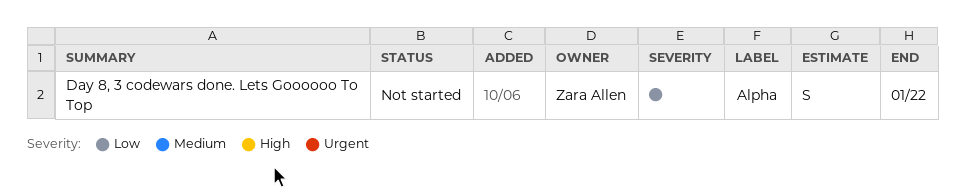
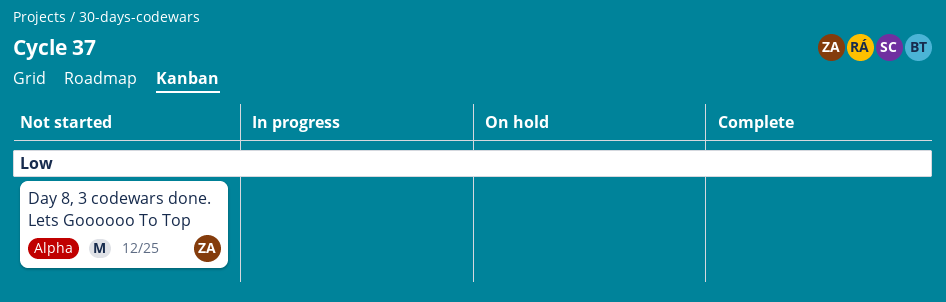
Day 8, 3 codewars done. Lets Goooooo To Top, estimate: S -> M
Day 8, 3 codewars done. Lets Goooooo To Top, due: Jan 22 -> Dec 25

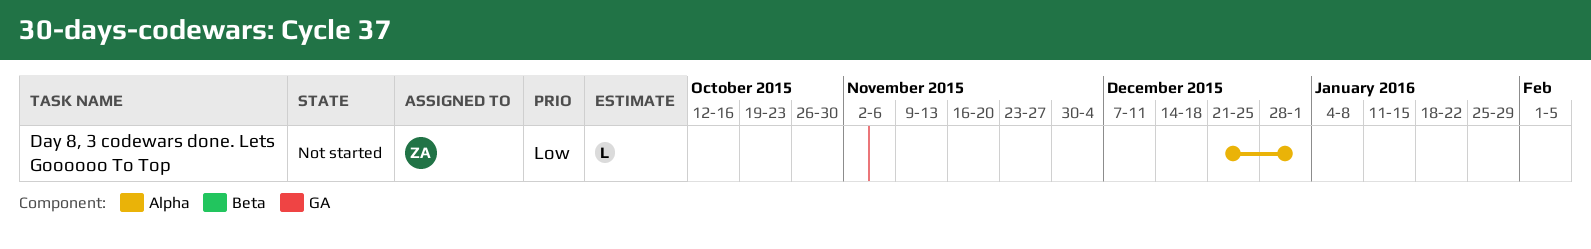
Day 8, 3 codewars done. Lets Goooooo To Top, estimate: M -> L
Day 8, 3 codewars done. Lets Goooooo To Top, due: Dec 25 -> Jan 1

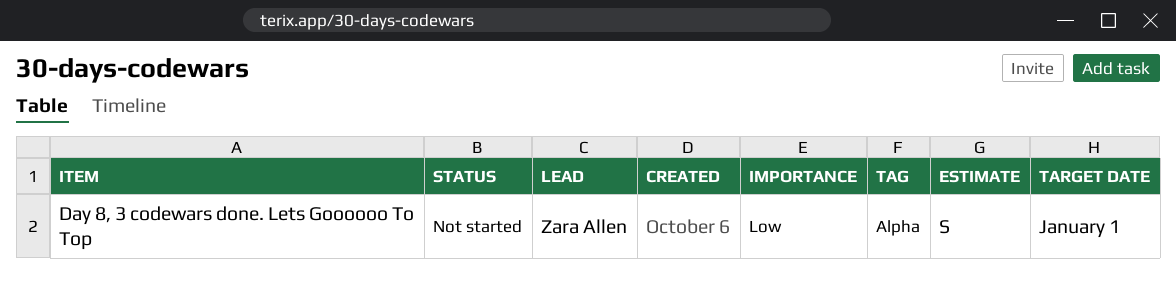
Day 8, 3 codewars done. Lets Goooooo To Top, estimate: L -> S

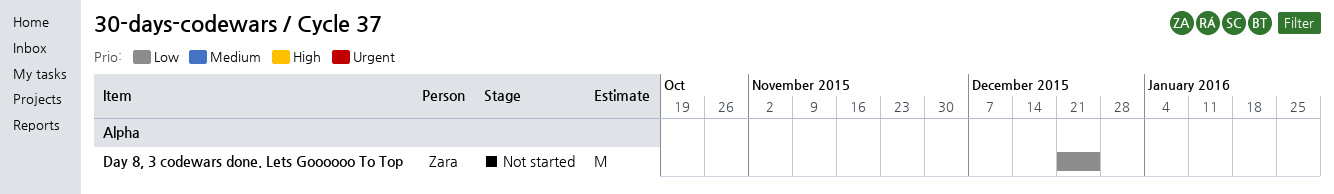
Day 8, 3 codewars done. Lets Goooooo To Top, estimate: S -> M
Day 8, 3 codewars done. Lets Goooooo To Top, due: Jan 1 -> Dec 25

